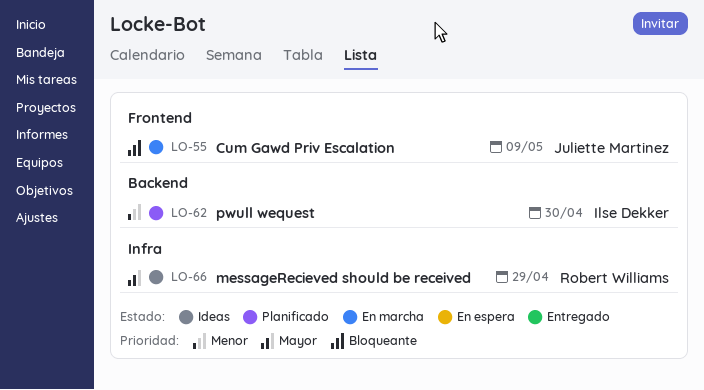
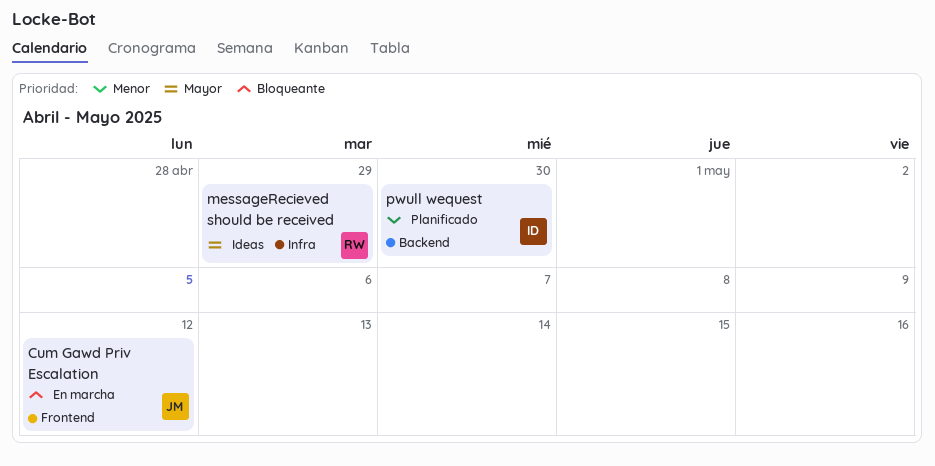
Cum Gawd Priv Escalation, due: May 9 -> May 12

